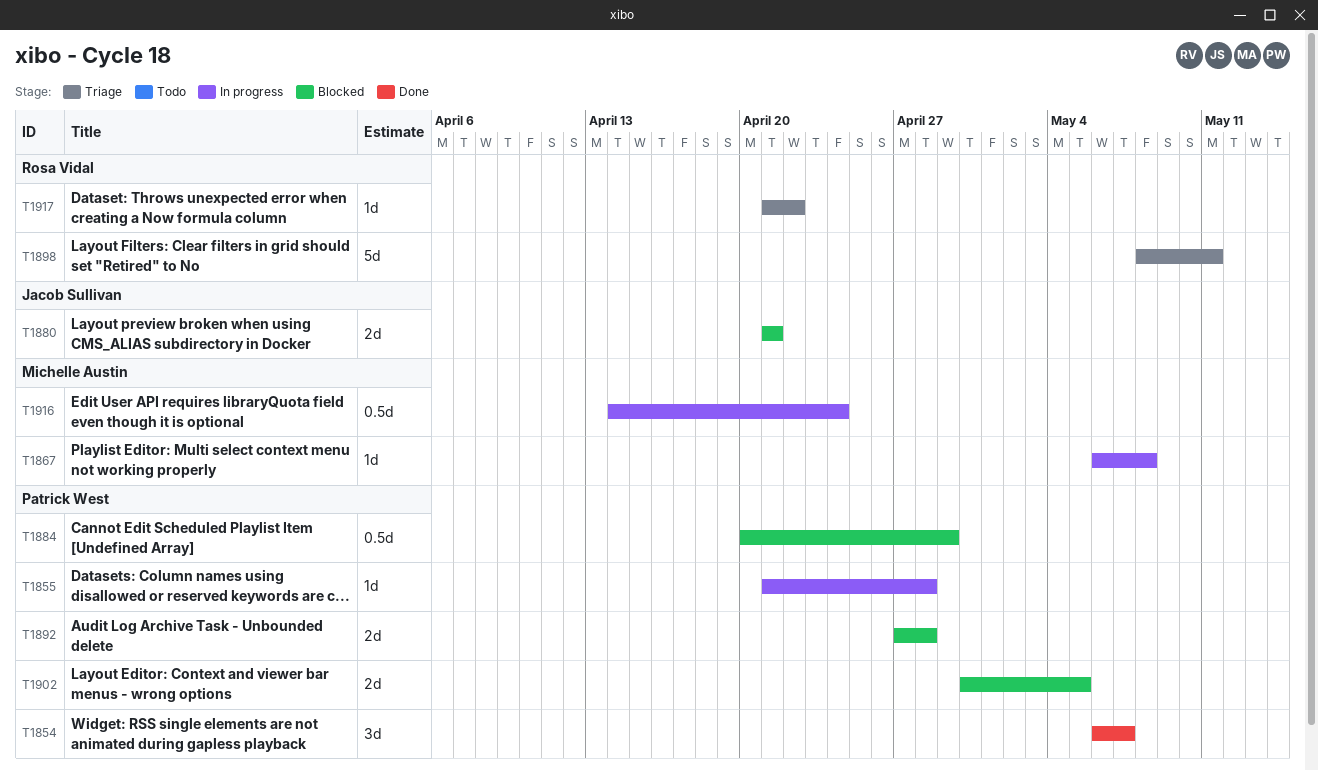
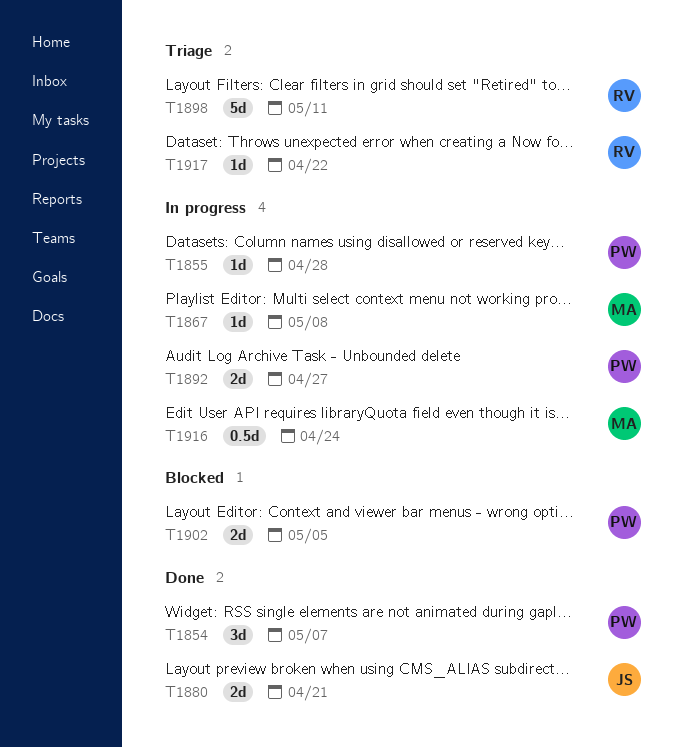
T1880, status: Blocked -> Done
T1884: present -> none
T1892, status: Blocked -> In progress
T1892, due: Apr 28 -> Apr 27

